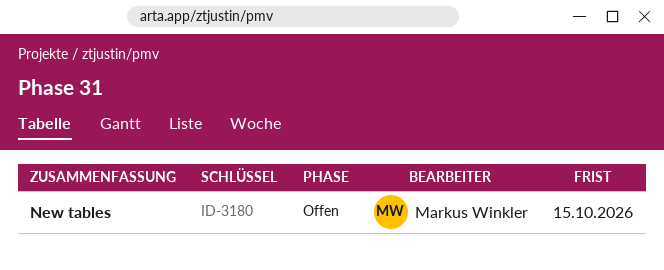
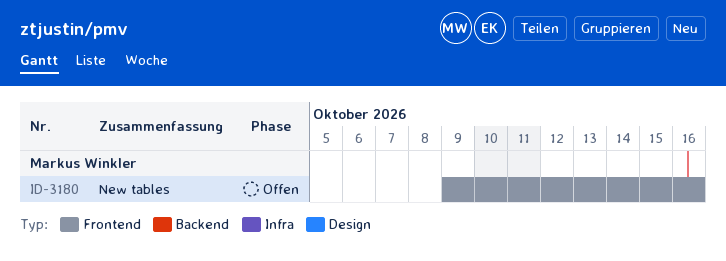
ID-3180, due: Oct 15 -> Oct 16

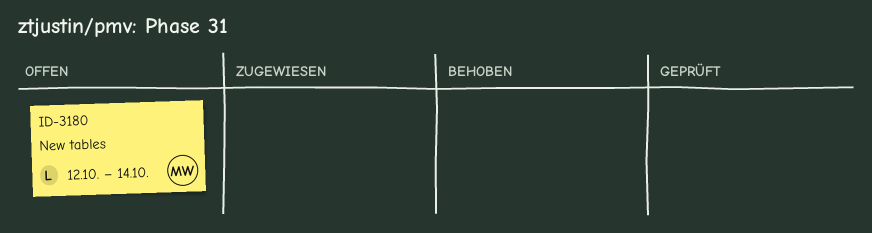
ID-3180, start: Oct 9 -> Oct 12
ID-3180, due: Oct 16 -> Oct 14

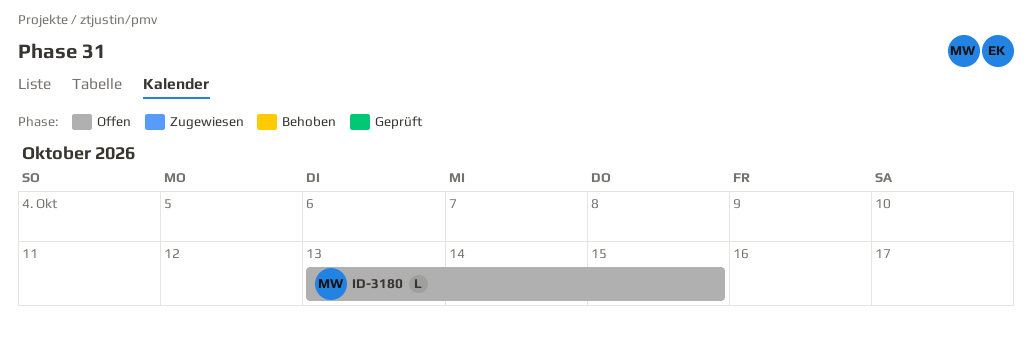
ID-3180, start: Oct 12 -> Oct 13
ID-3180, due: Oct 14 -> Oct 15

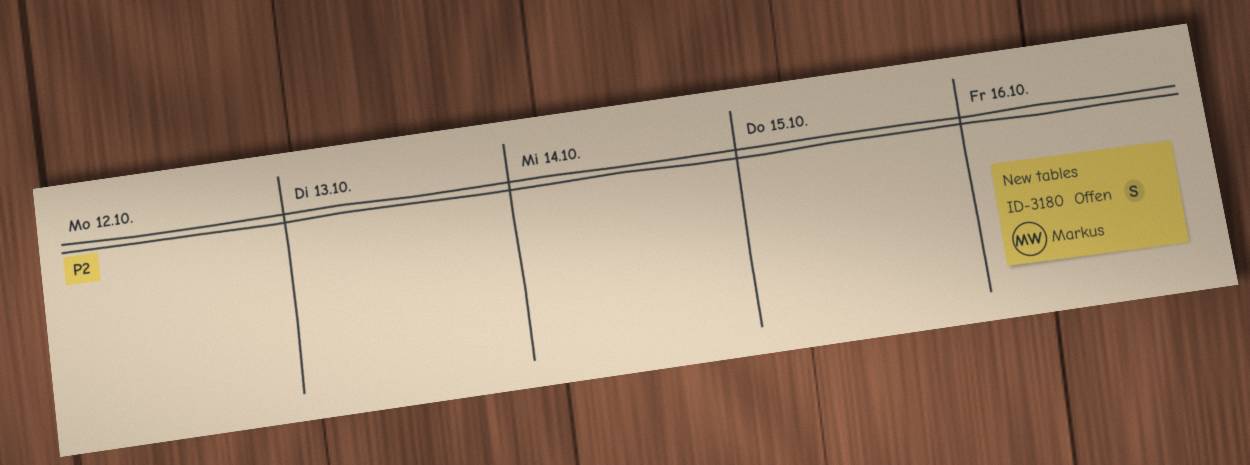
ID-3180, estimate: L -> S
ID-3180, due: Oct 15 -> Oct 16

